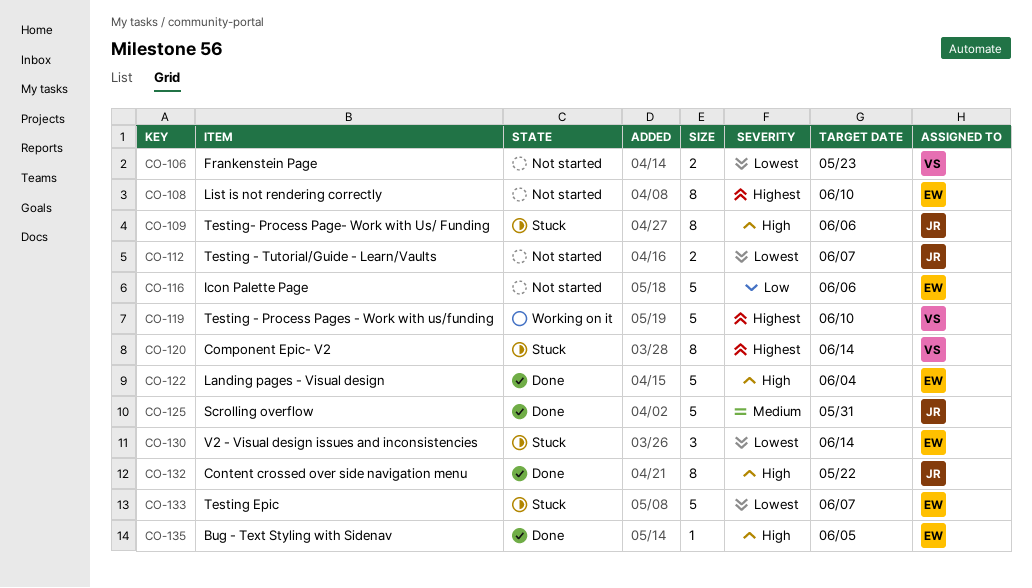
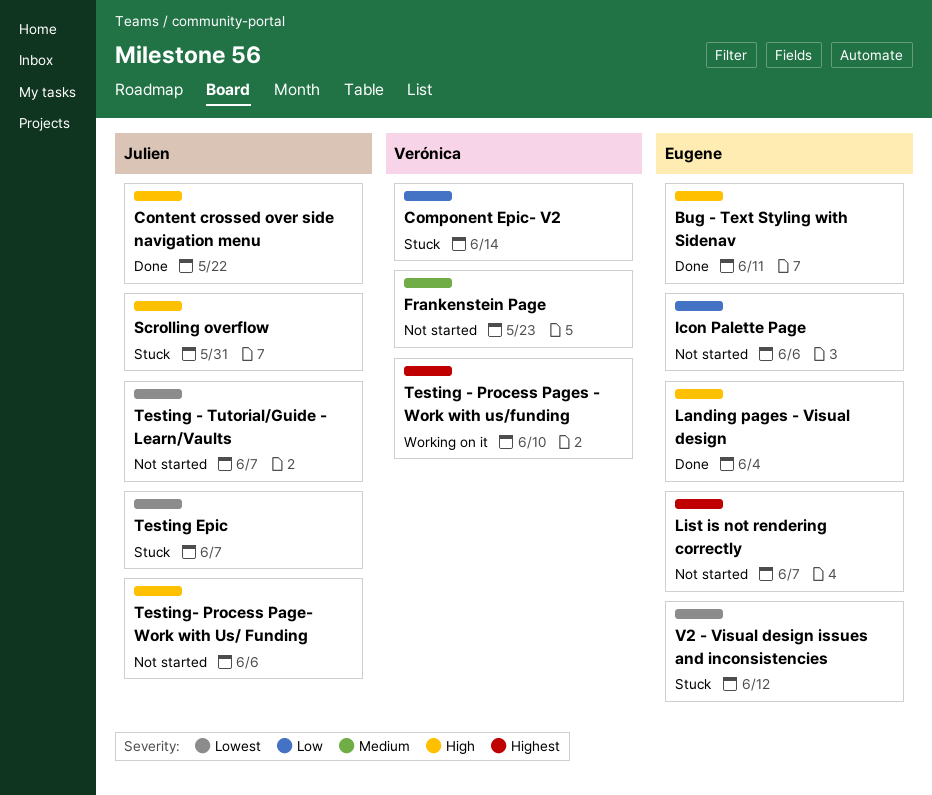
Bug - Text Styling with Sidenav, due: Jun 5 -> Jun 11
Component Epic- V2, priority: Highest -> Low
Frankenstein Page, priority: Lowest -> Medium
List is not rendering correctly, due: Jun 10 -> Jun 7
Scrolling overflow, status: Done -> Stuck
Scrolling overflow, priority: Medium -> High
Testing Epic, owner: Eugene -> Julien
Testing- Process Page- Work with Us/ Funding, status: Stuck -> Not started
V2 - Visual design issues and inconsistencies, due: Jun 14 -> Jun 12

